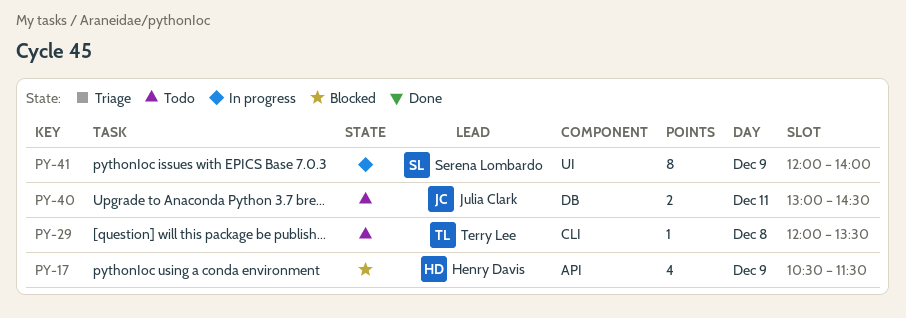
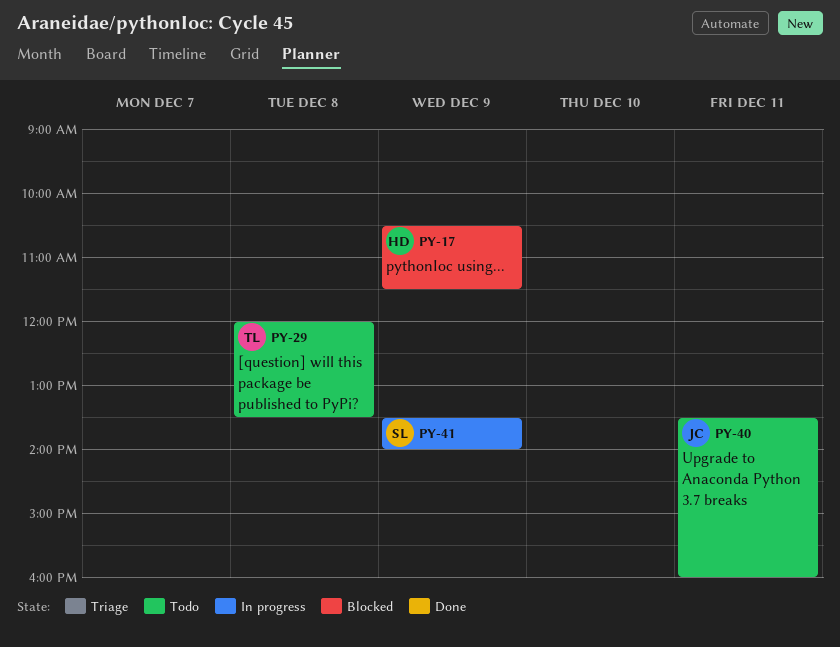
PY-40, begins: 13:00 -> 13:30
PY-40, ends: 14:30 -> 16:00
PY-41, begins: 12:00 -> 13:30

